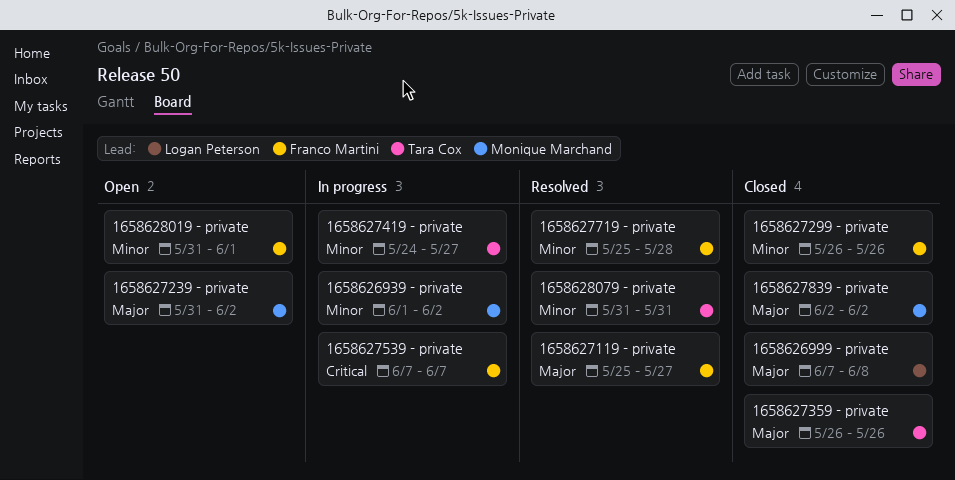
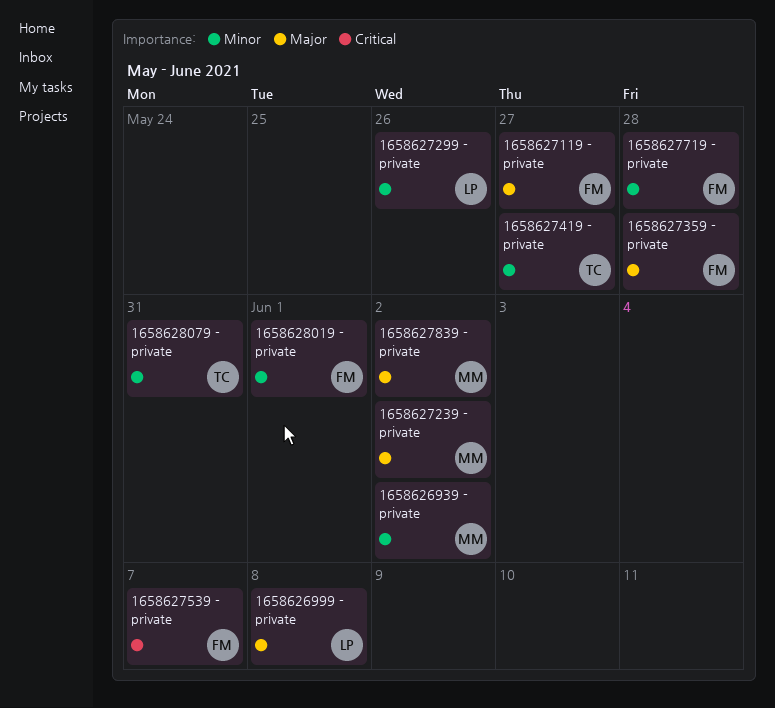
1658627299 - private, owner: Franco Martini -> Logan Peterson
1658627359 - private, owner: Tara Cox -> Franco Martini
1658627359 - private, due: May 26 -> May 28

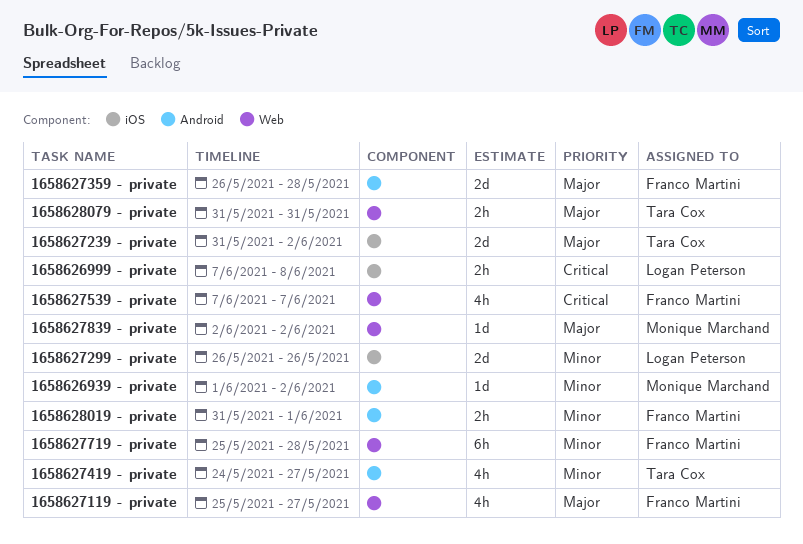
1658626999 - private, priority: Major -> Critical
1658627239 - private, owner: Monique Marchand -> Tara Cox
1658628079 - private, priority: Minor -> Major

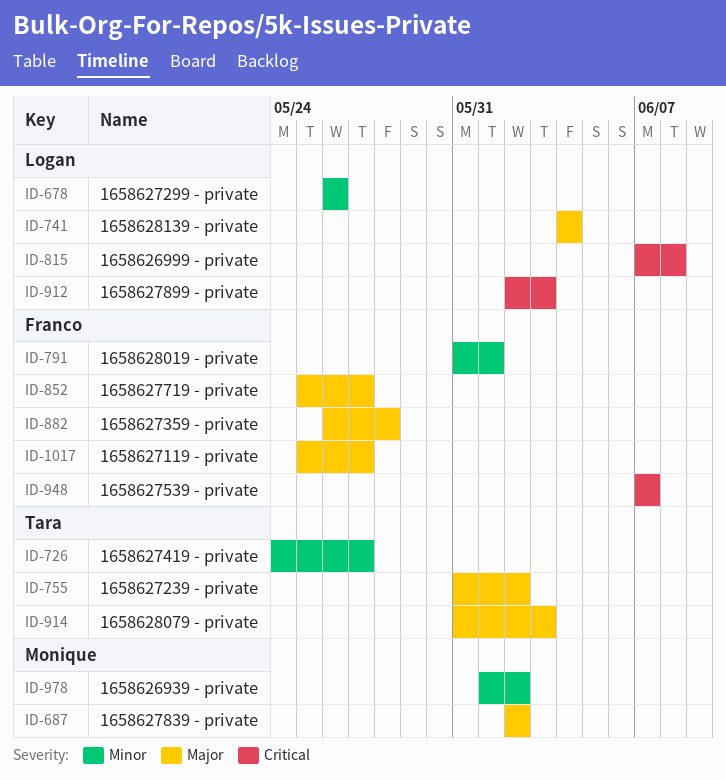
1658627719 - private, priority: Minor -> Major
1658627719 - private, due: May 28 -> May 27
1658627899 - private: none -> present
1658628079 - private, due: May 31 -> Jun 3
1658628139 - private: none -> present

